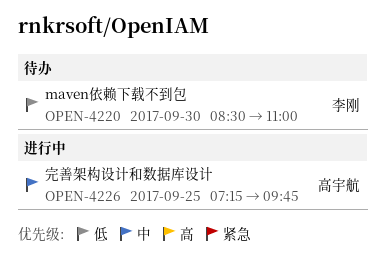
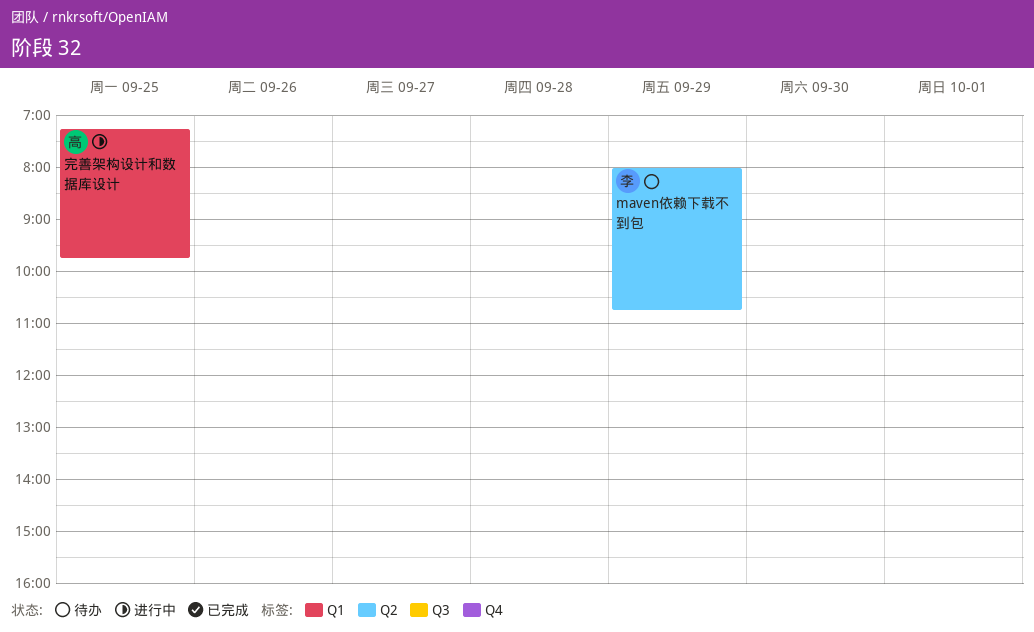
maven依赖下载不到包, day: Sep 30 -> Sep 29
maven依赖下载不到包, begins: 08:30 -> 08:00
maven依赖下载不到包, ends: 11:00 -> 10:45

